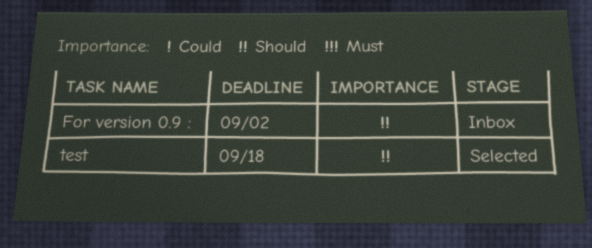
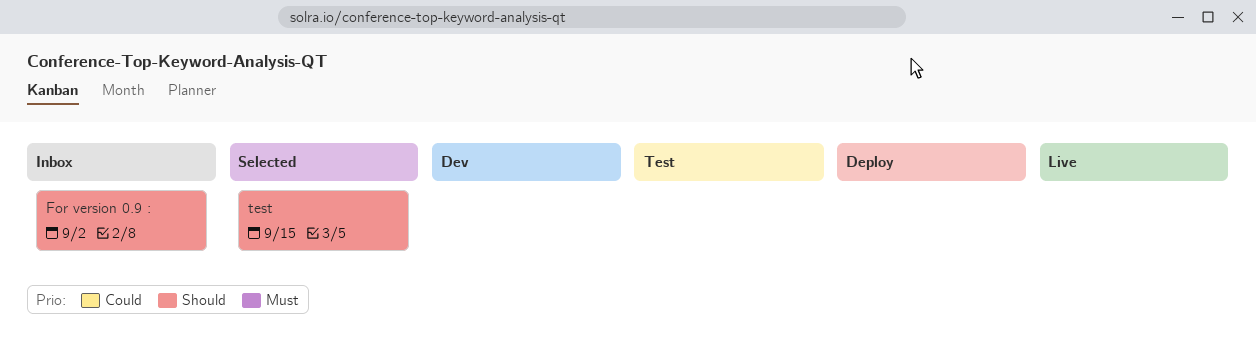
test, due: Sep 18 -> Sep 15

